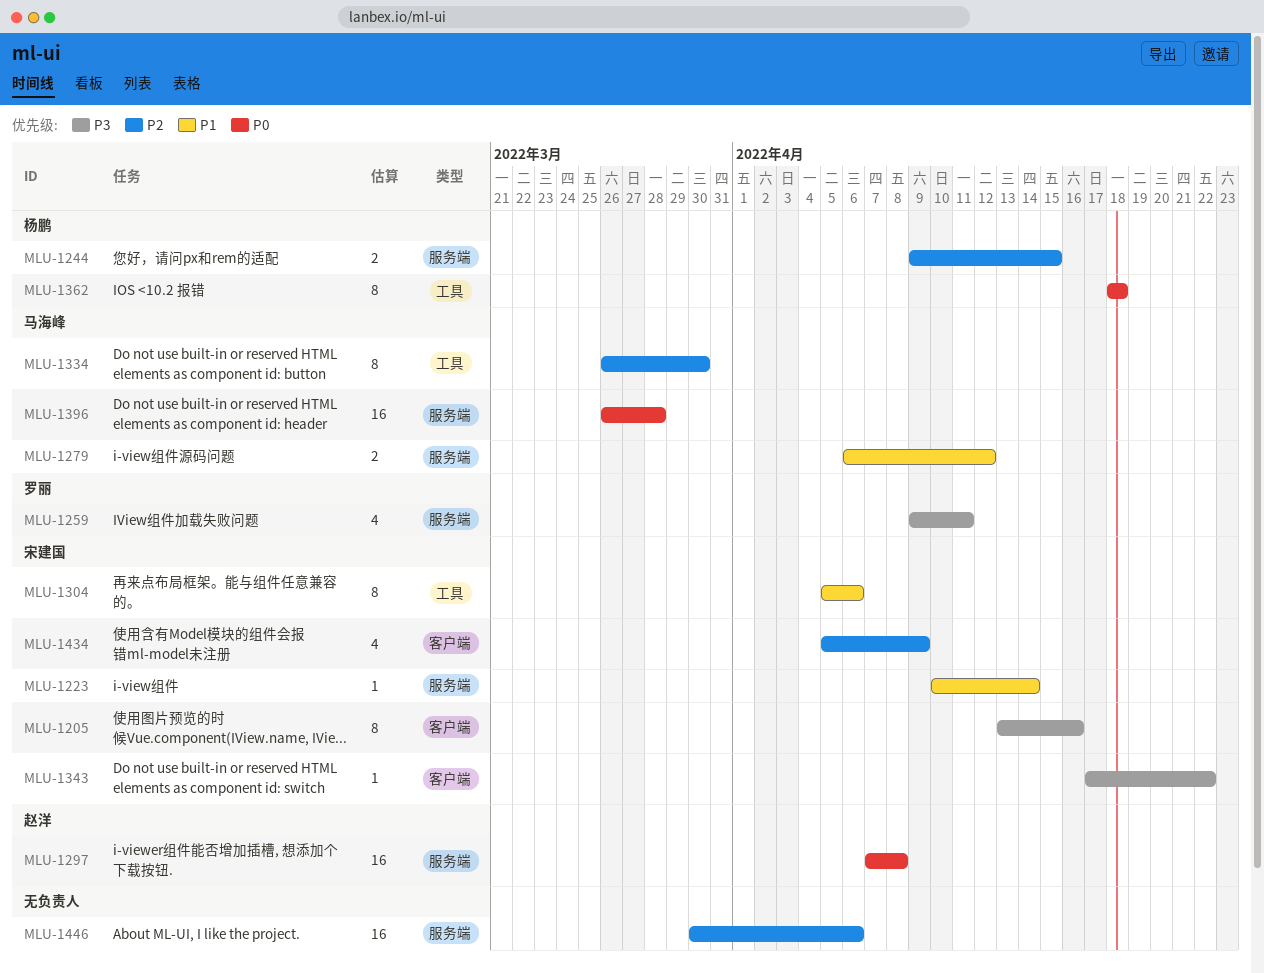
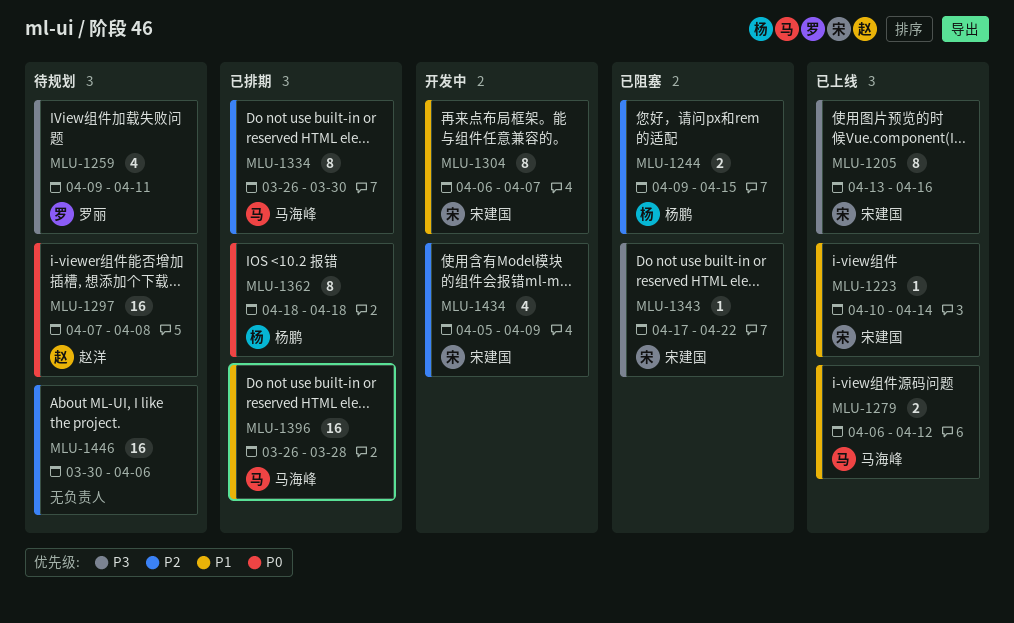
MLU-1304, start: Apr 5 -> Apr 6
MLU-1304, due: Apr 6 -> Apr 7
MLU-1396, priority: P0 -> P1

